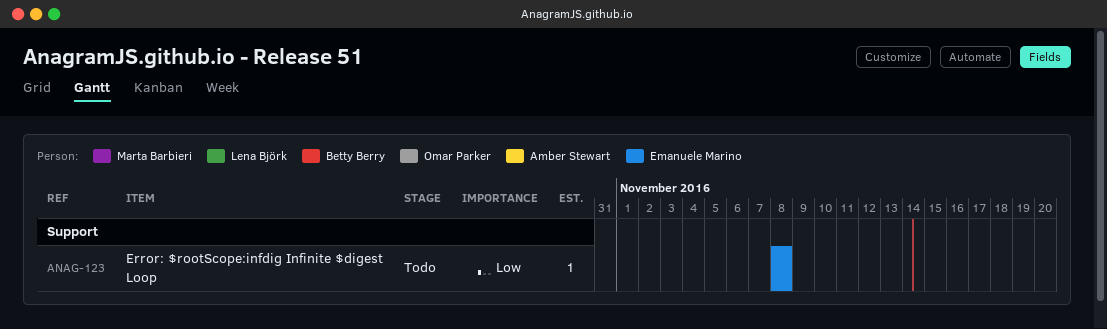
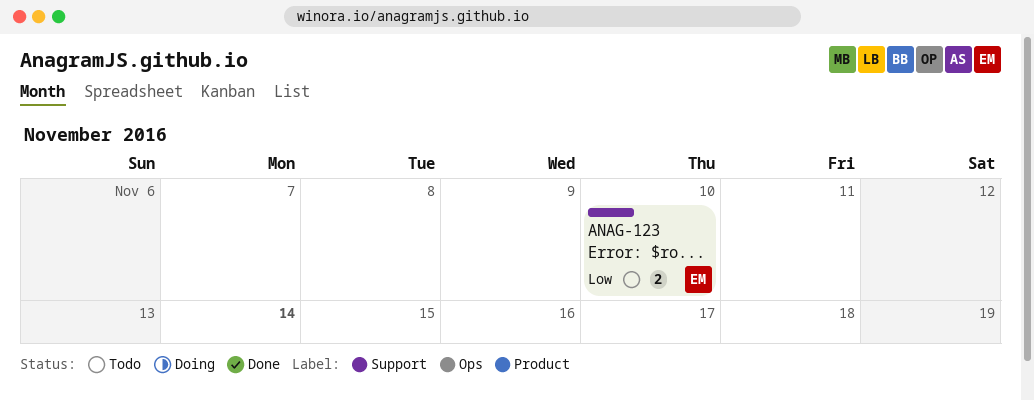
ANAG-123, estimate: 1 -> 2
ANAG-123, due: Nov 8 -> Nov 10

